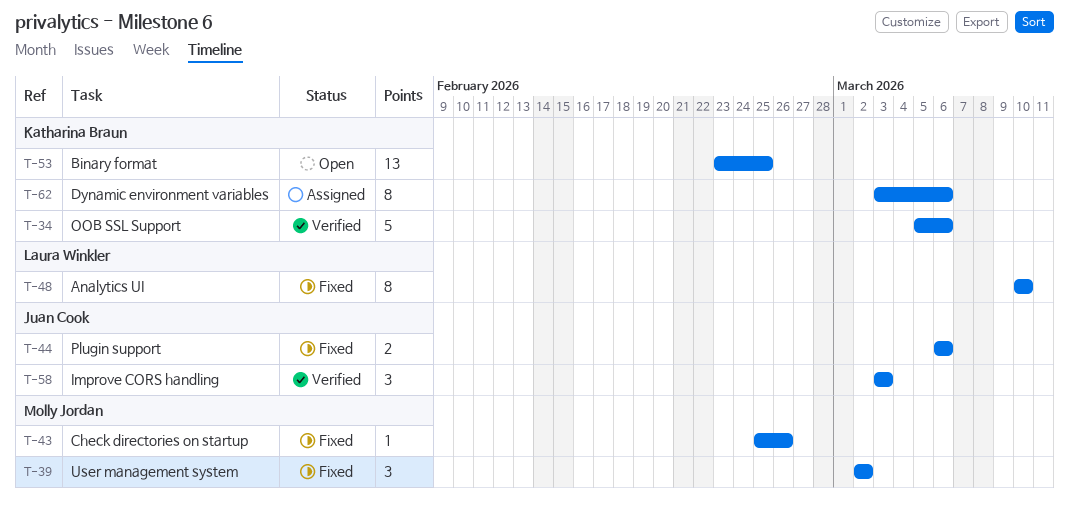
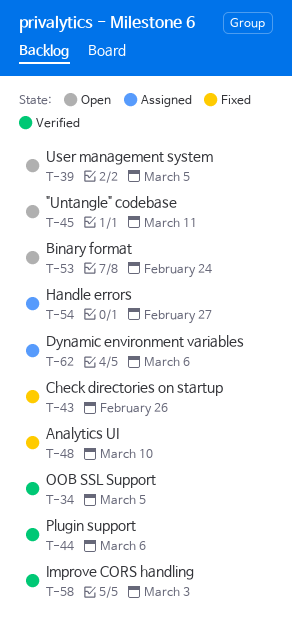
T-34, due: Mar 6 -> Mar 5
T-39, status: Fixed -> Open
T-39, due: Mar 2 -> Mar 5
T-44, status: Fixed -> Verified
T-45: none -> present
T-53, due: Feb 25 -> Feb 24
T-54: none -> present

